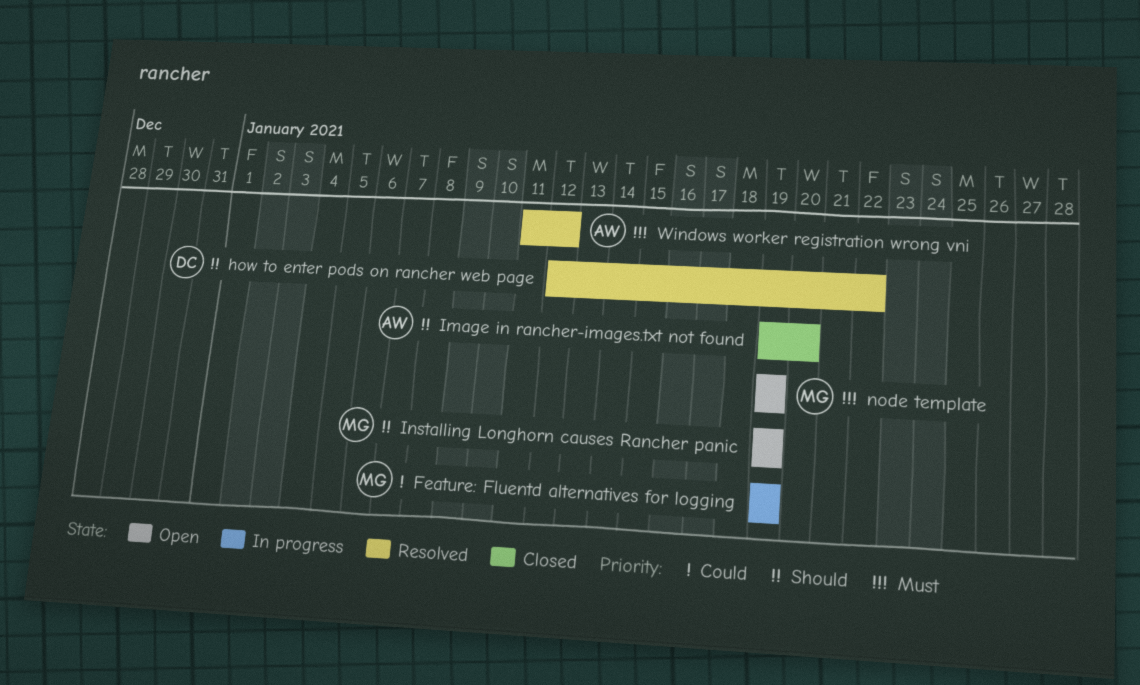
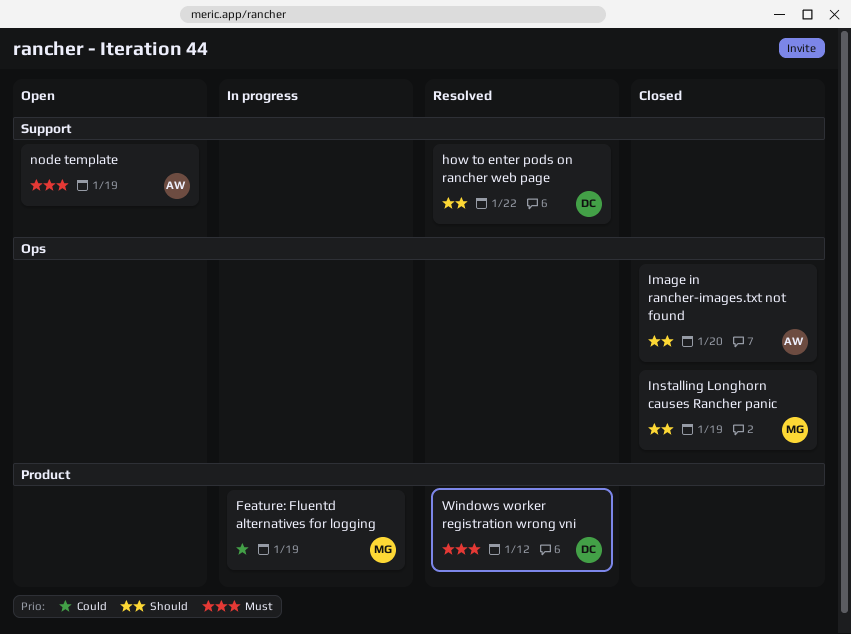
Installing Longhorn causes Rancher panic, status: Open -> Closed
node template, owner: MG -> AW
Windows worker registration wrong vni, owner: AW -> DC

